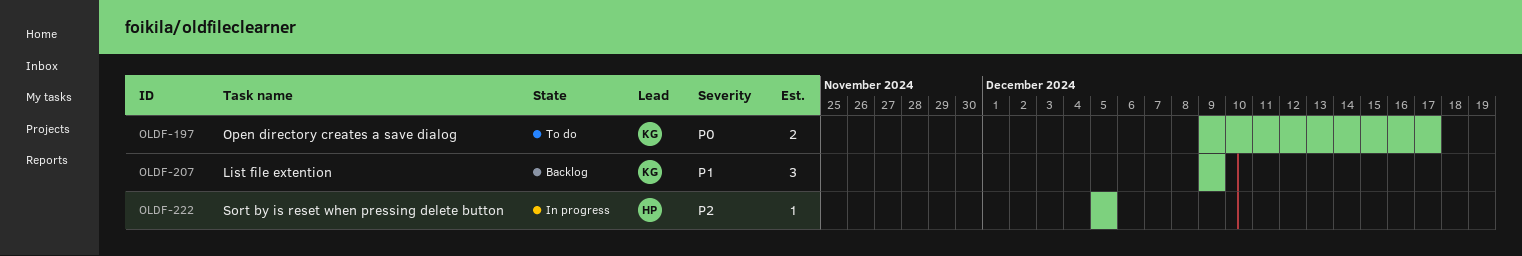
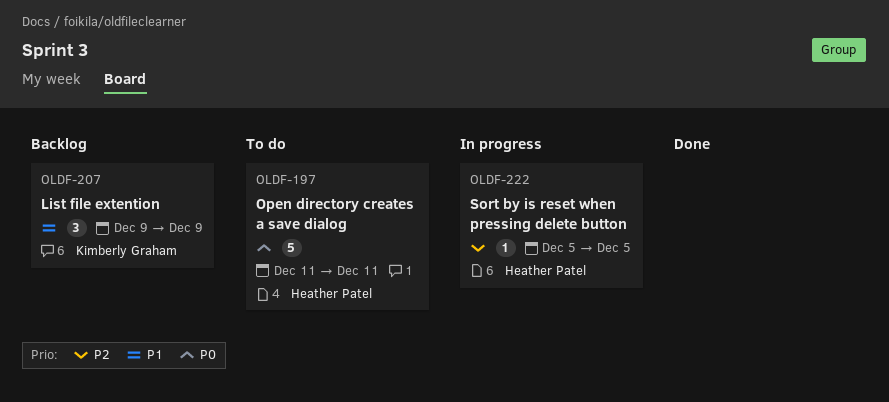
OLDF-197, owner: Kimberly Graham -> Heather Patel
OLDF-197, estimate: 2 -> 5
OLDF-197, start: Dec 9 -> Dec 11
OLDF-197, due: Dec 17 -> Dec 11

